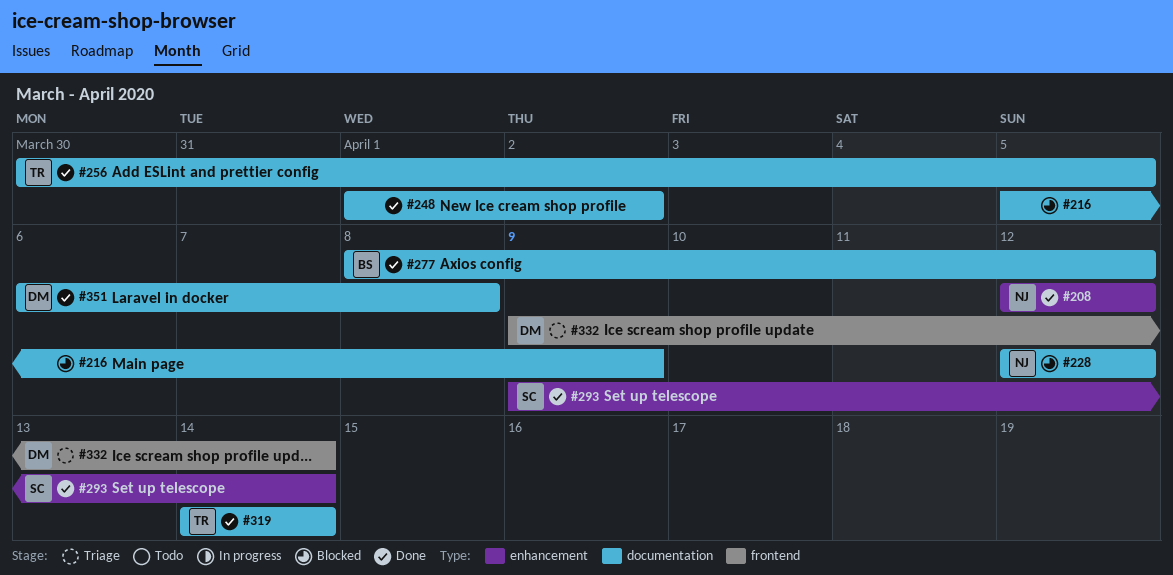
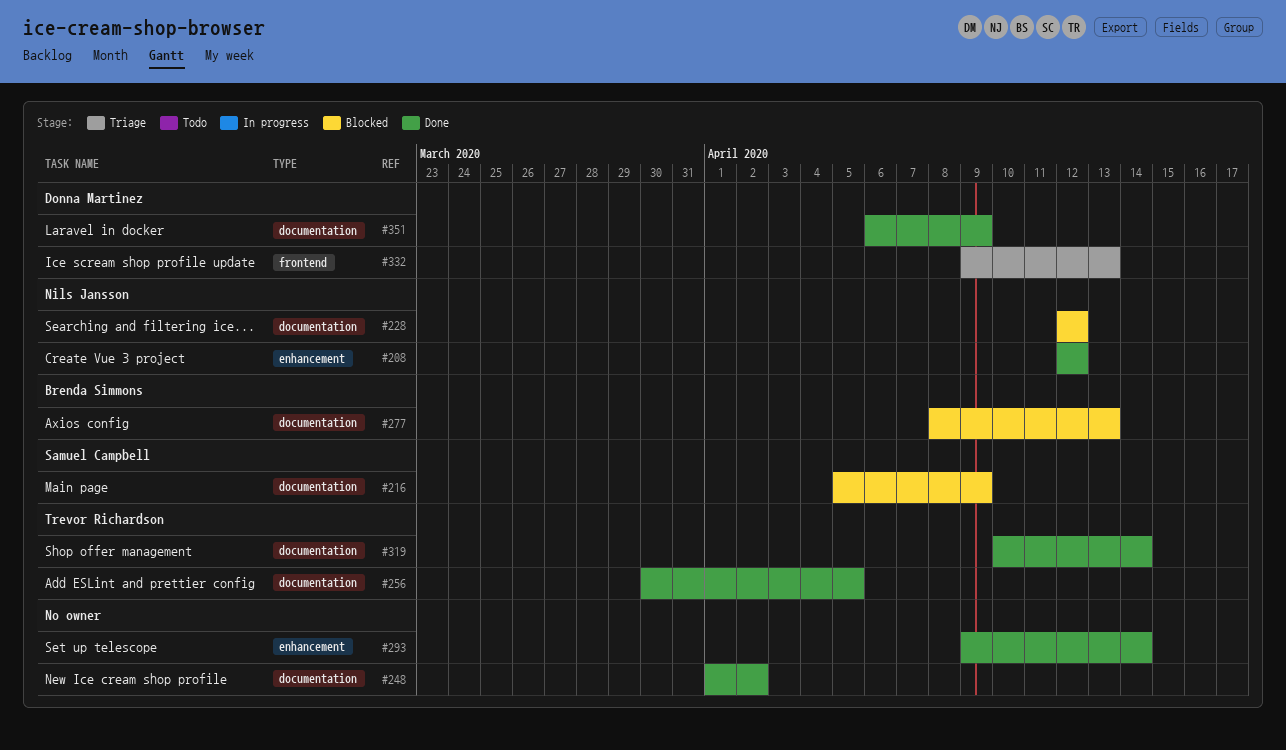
#216, owner: none -> Samuel Campbell
#277, status: Done -> Blocked
#277, due: Apr 12 -> Apr 13
#293, owner: Samuel Campbell -> none
#319, start: Apr 14 -> Apr 10
#332, due: Apr 14 -> Apr 13
#351, due: Apr 8 -> Apr 9

